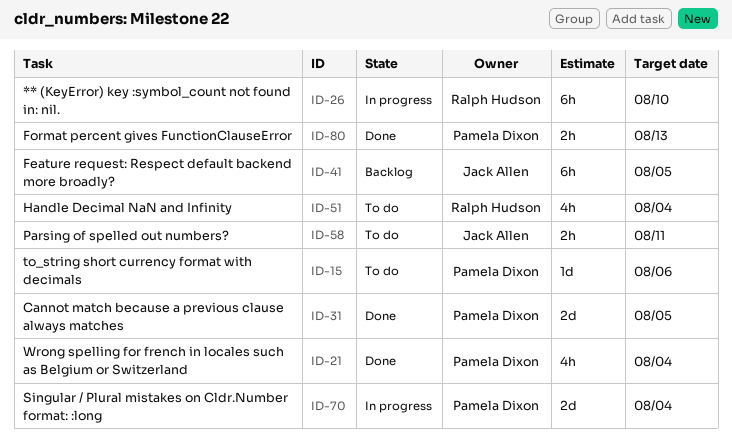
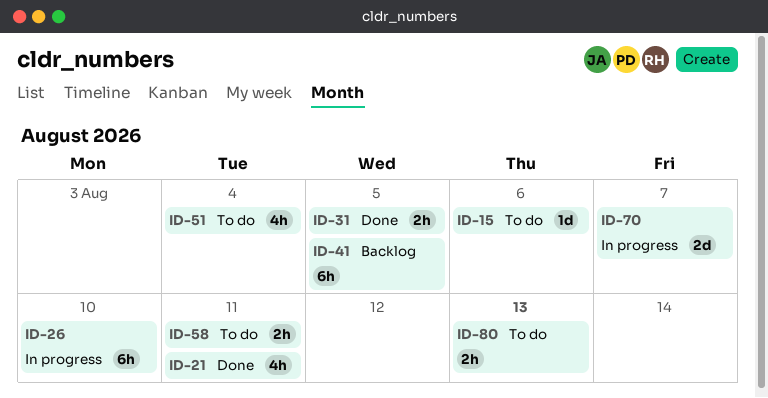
ID-21, due: Aug 4 -> Aug 11
ID-31, estimate: 2d -> 2h
ID-70, due: Aug 4 -> Aug 7
ID-80, status: Done -> To do

